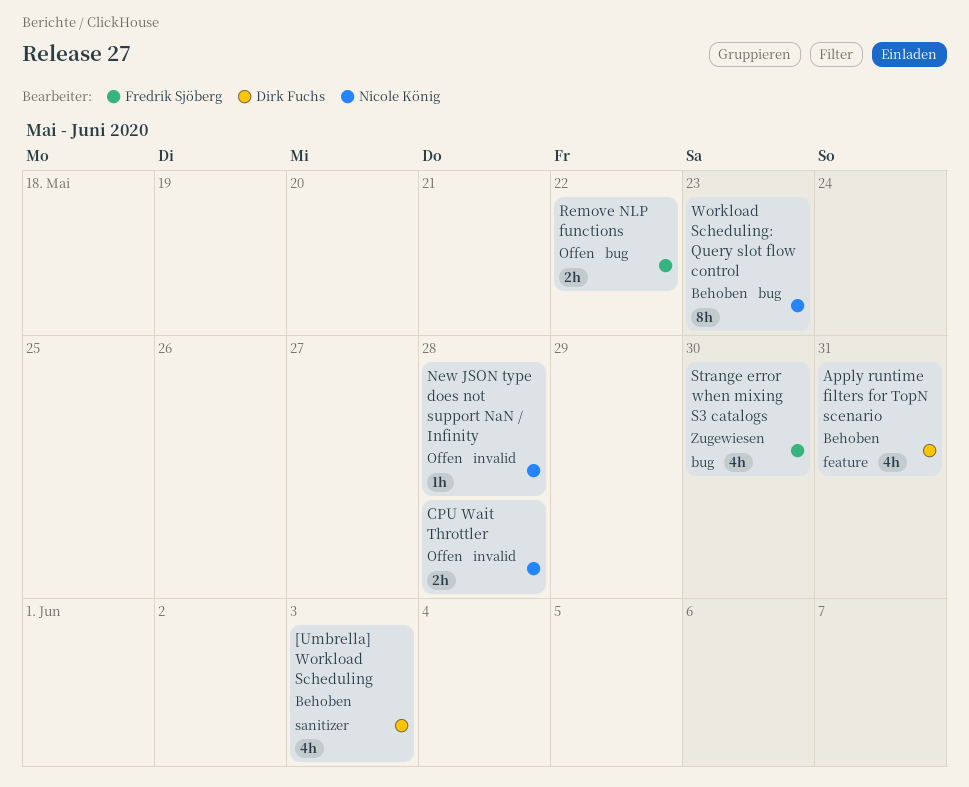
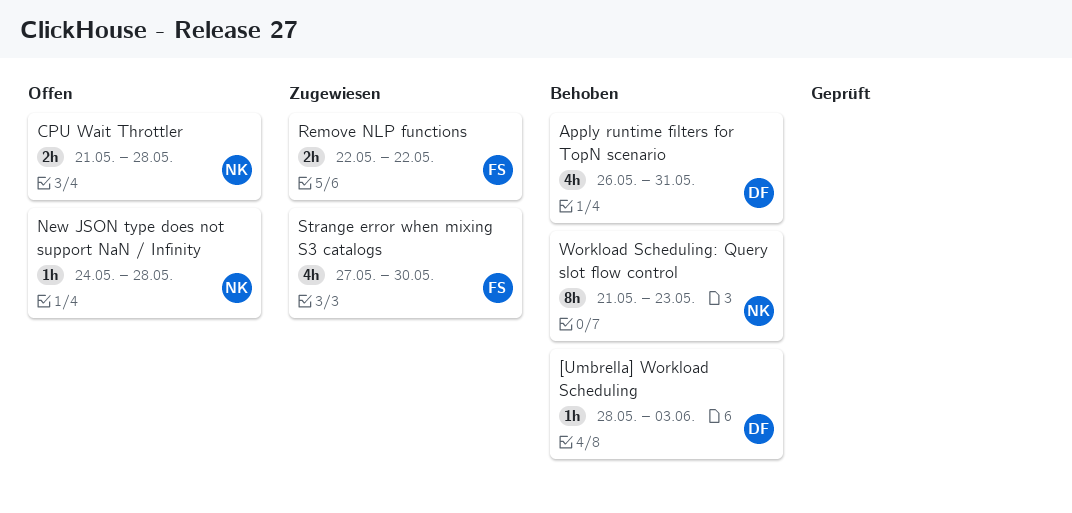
[Umbrella] Workload Scheduling, estimate: 4h -> 1h
Remove NLP functions, status: Offen -> Zugewiesen

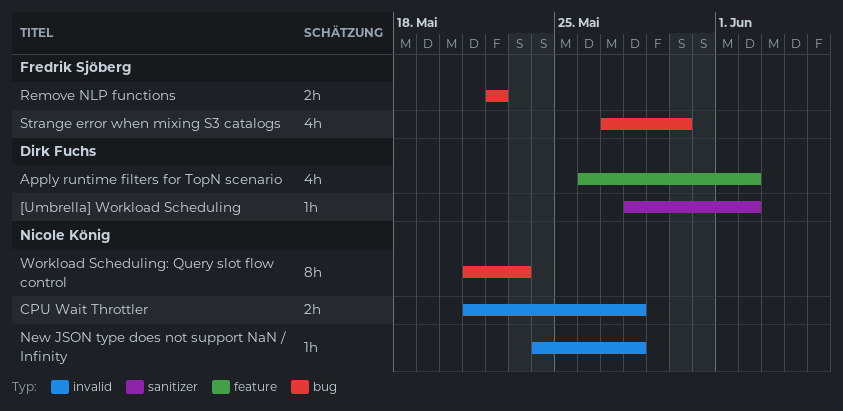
[Umbrella] Workload Scheduling, due: Jun 3 -> Jun 2
Apply runtime filters for TopN scenario, due: May 31 -> Jun 2

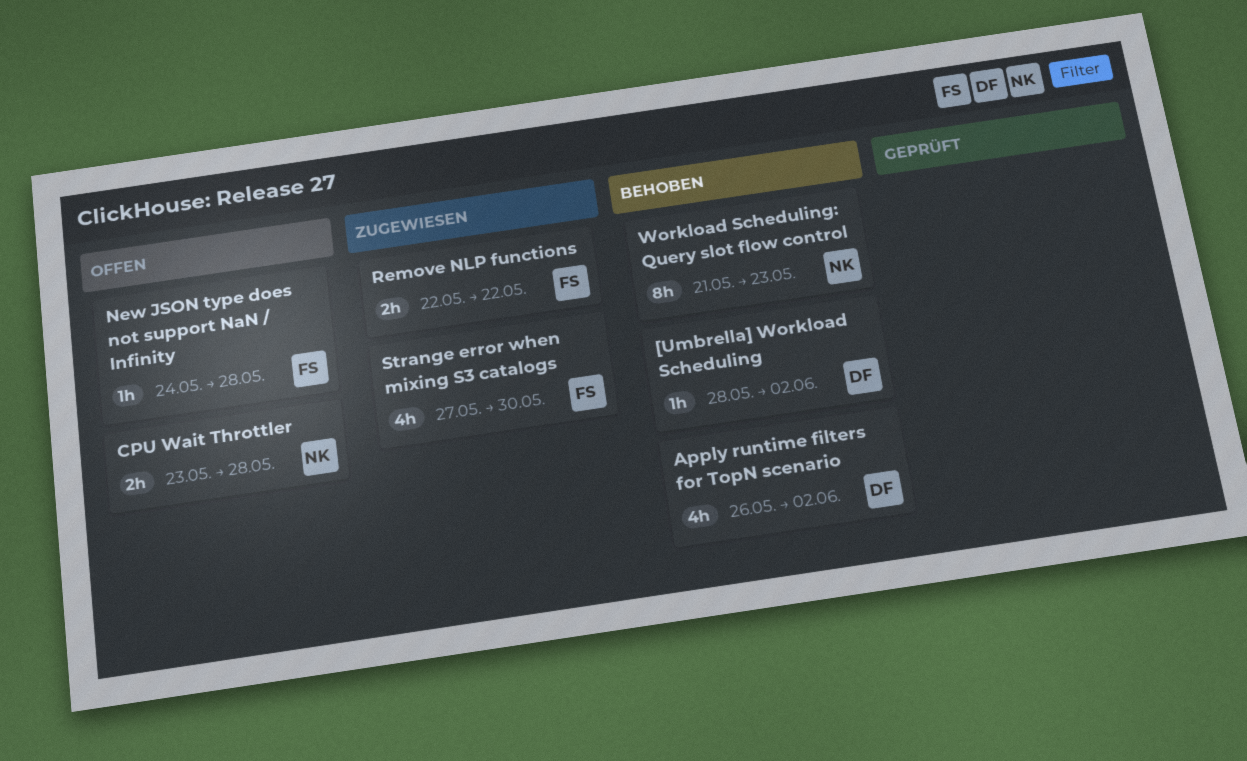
CPU Wait Throttler, start: May 21 -> May 23
New JSON type does not support NaN / Infinity, owner: Nicole König -> Fredrik Sjöberg

